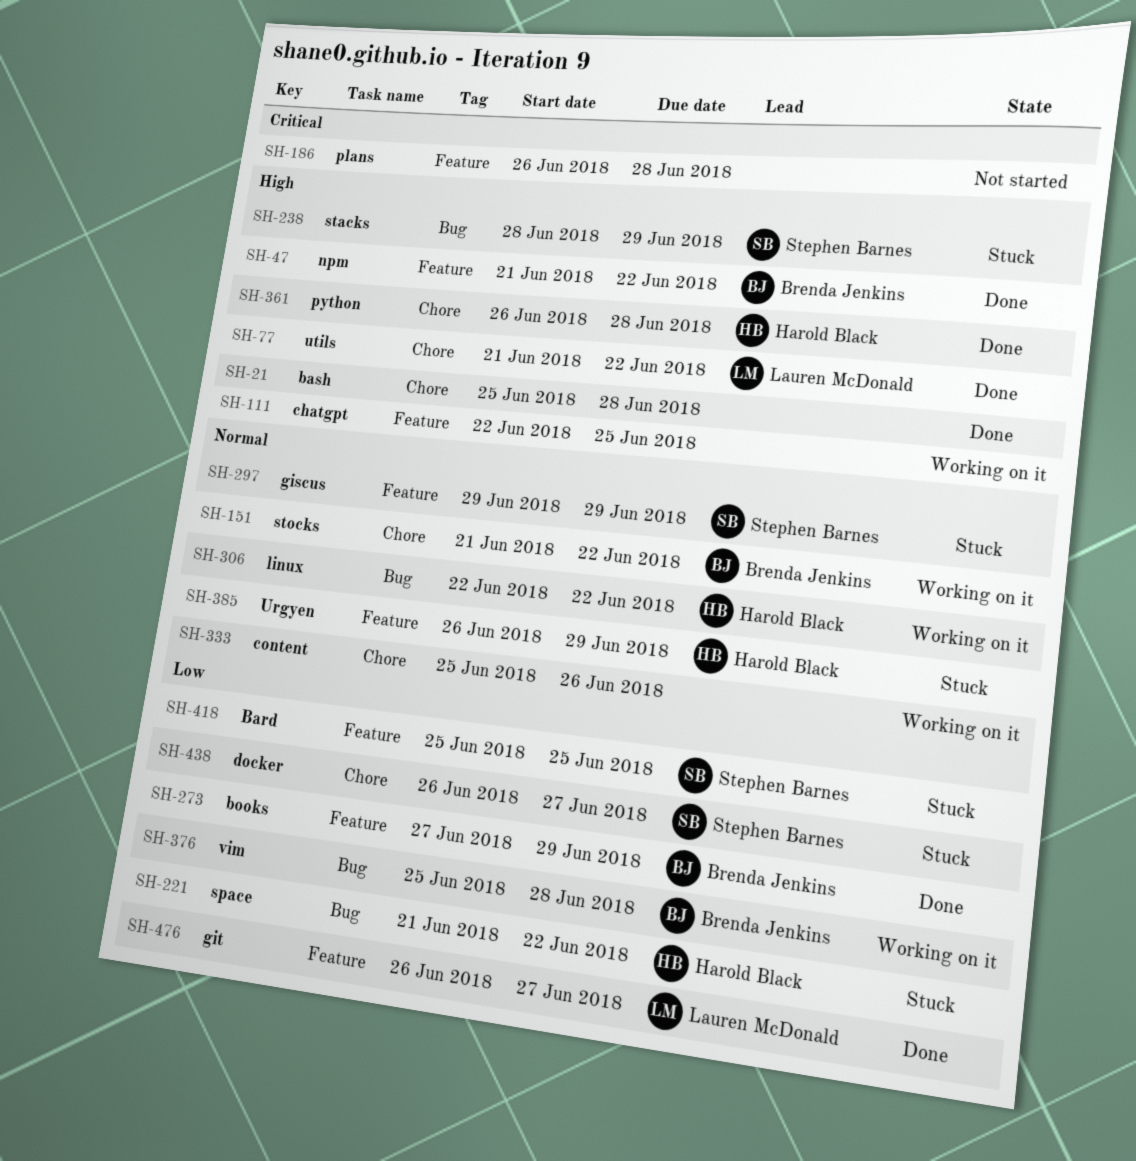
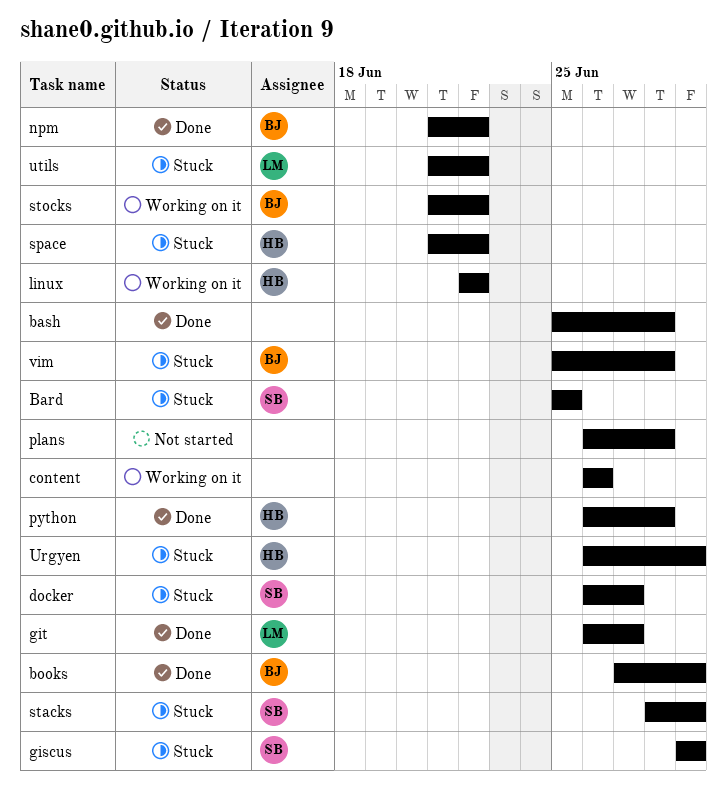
chatgpt: present -> none
content, start: Jun 25 -> Jun 26
utils, status: Done -> Stuck
vim, status: Working on it -> Stuck

